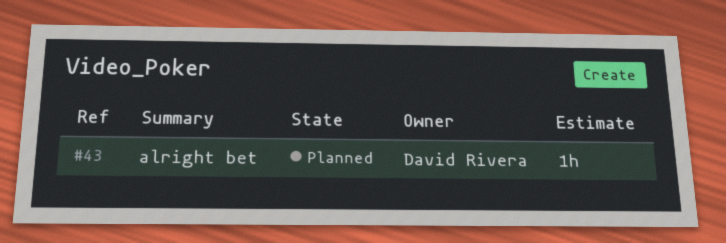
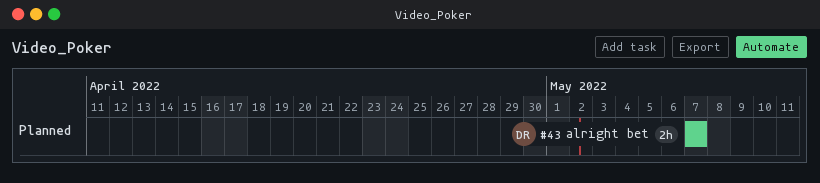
#43, estimate: 1h -> 2h

